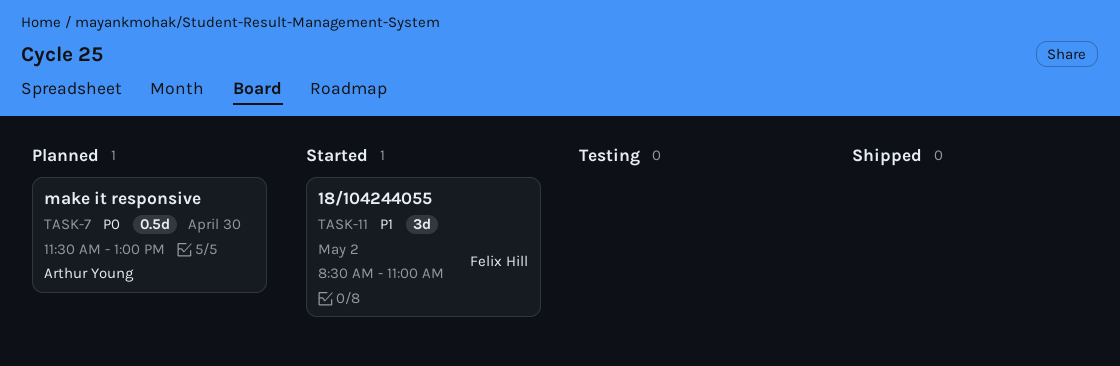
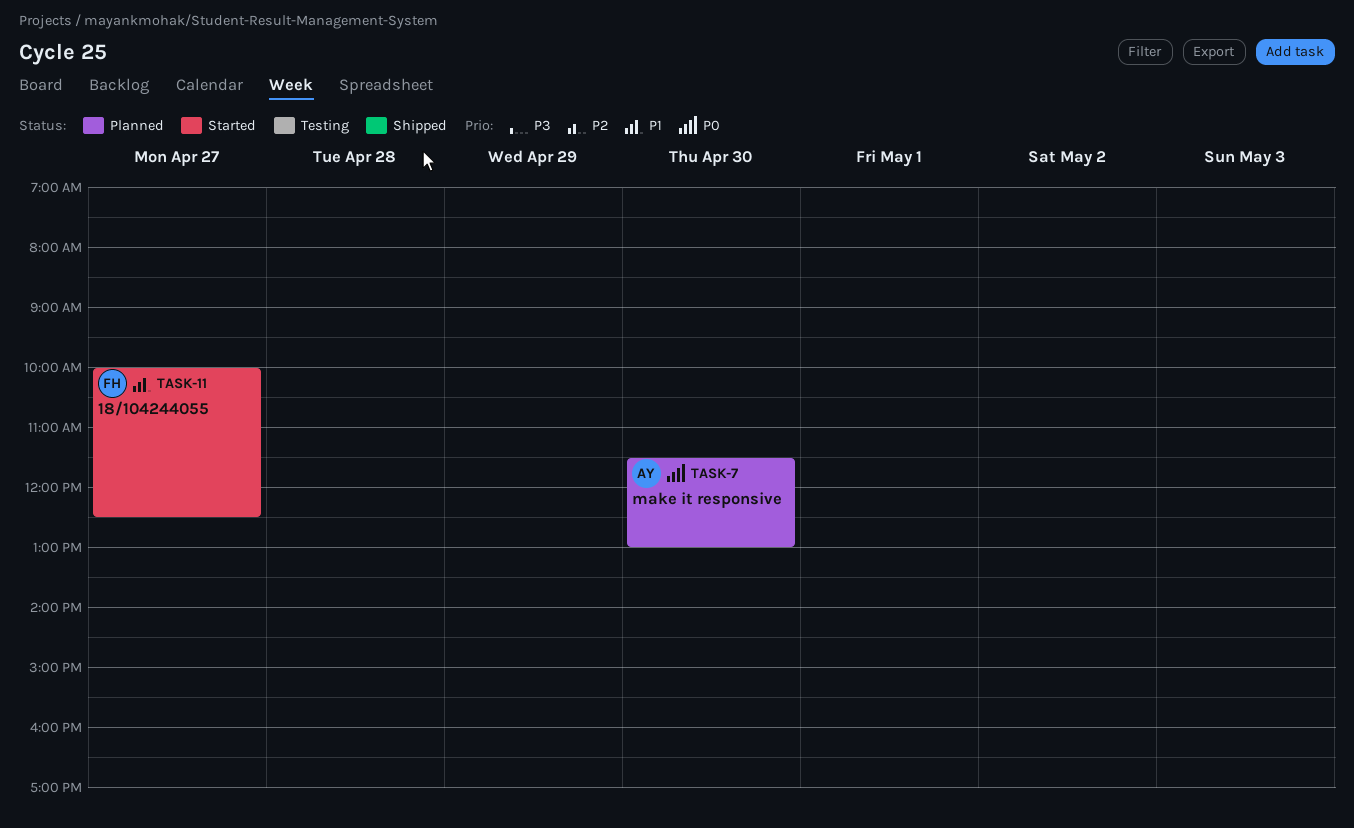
TASK-11, day: May 2 -> Apr 27
TASK-11, begins: 08:30 -> 10:00
TASK-11, ends: 11:00 -> 12:30

